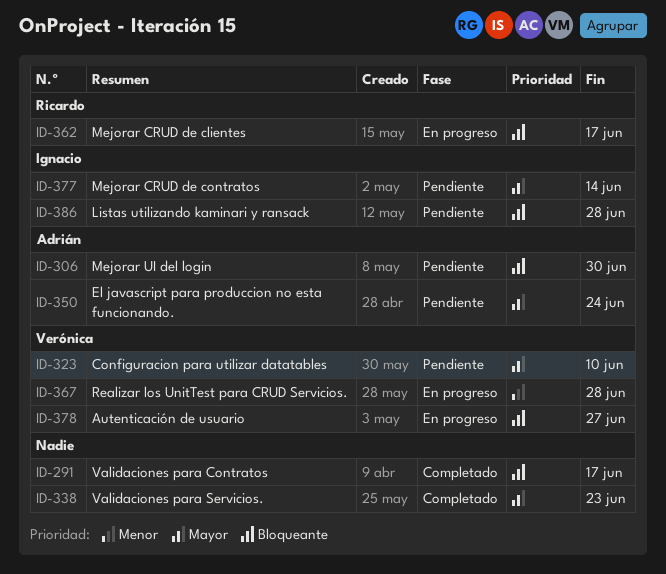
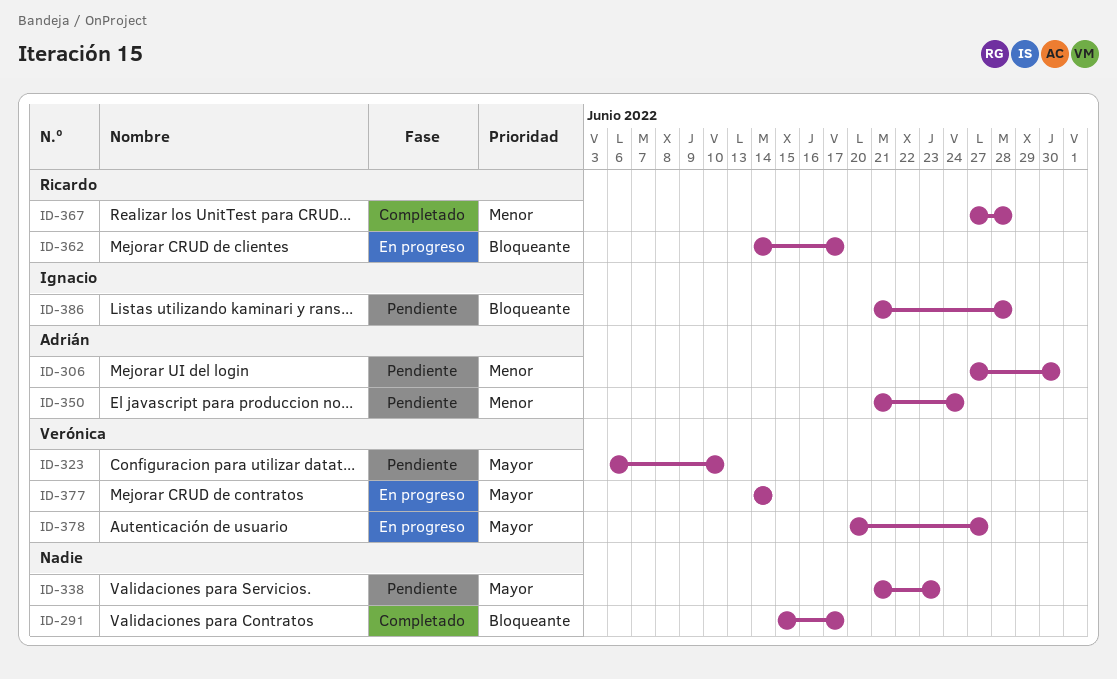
ID-306, priority: Bloqueante -> Menor
ID-338, status: Completado -> Pendiente
ID-350, priority: Mayor -> Menor
ID-367, status: En progreso -> Completado
ID-367, owner: Verónica -> Ricardo
ID-377, status: Pendiente -> En progreso
ID-377, owner: Ignacio -> Verónica
ID-378, priority: Bloqueante -> Mayor

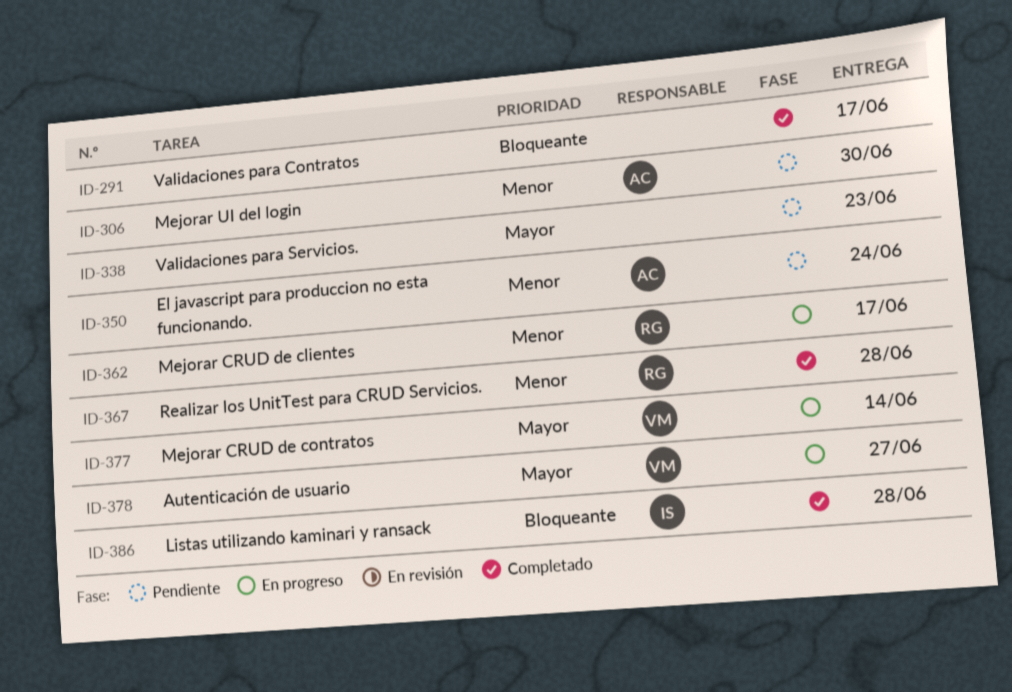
ID-323: present -> none
ID-362, priority: Bloqueante -> Menor
ID-386, status: Pendiente -> Completado

